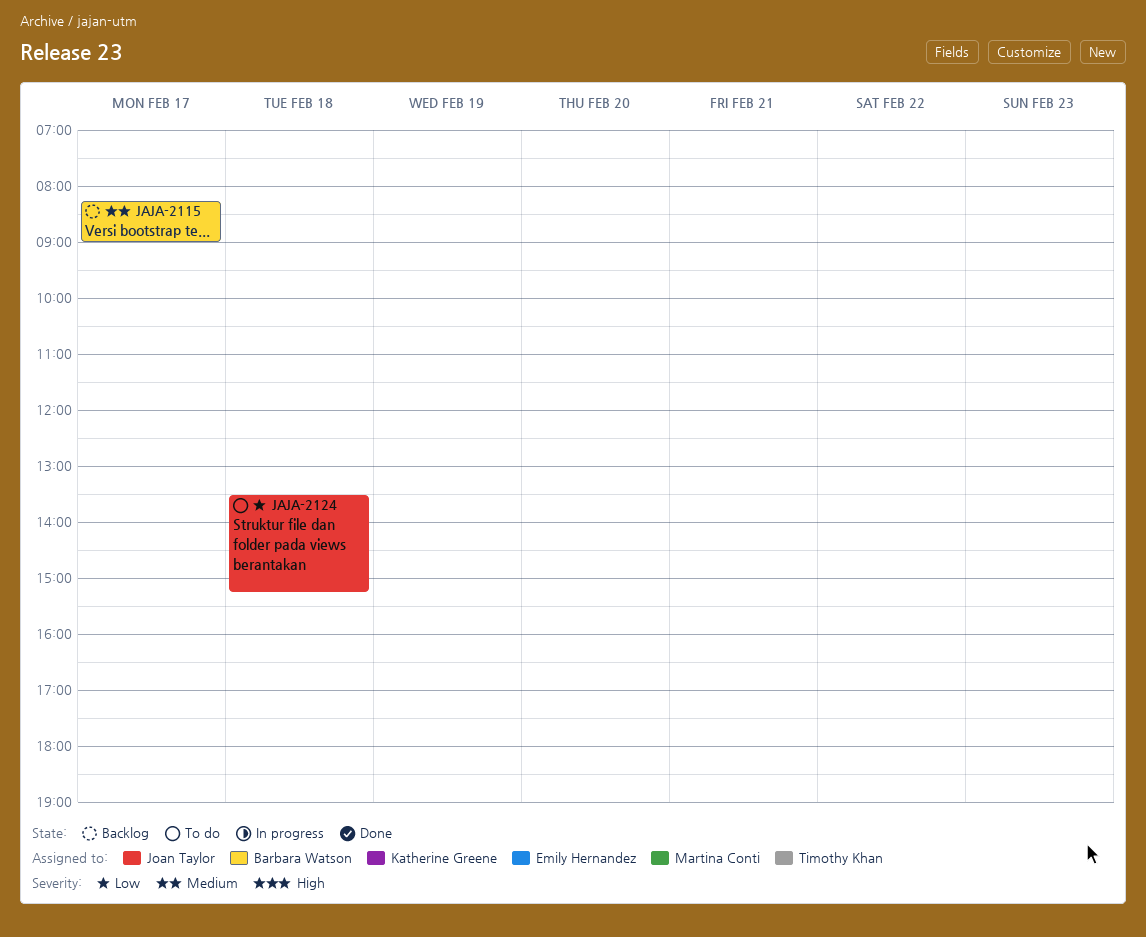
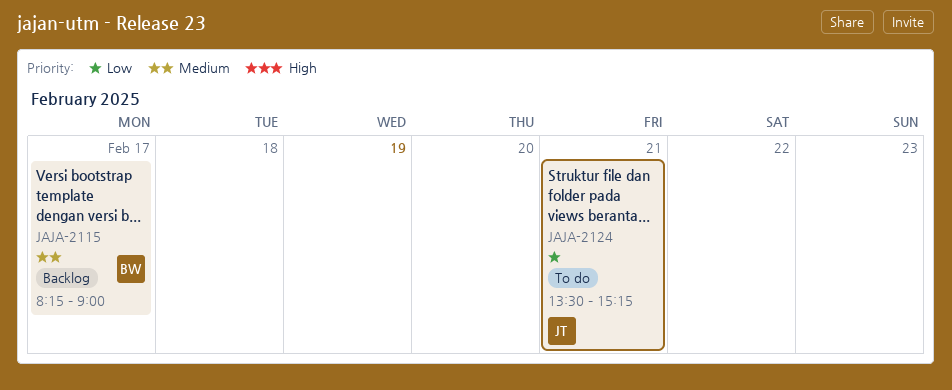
JAJA-2124, day: Feb 18 -> Feb 21

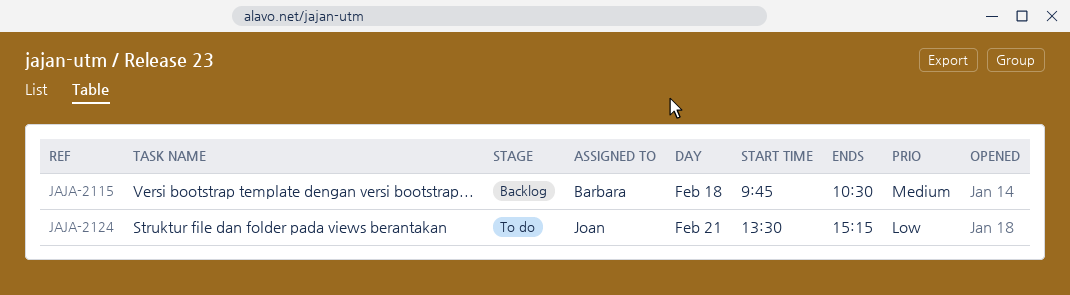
JAJA-2115, day: Feb 17 -> Feb 18
JAJA-2115, begins: 08:15 -> 09:45
JAJA-2115, ends: 09:00 -> 10:30

